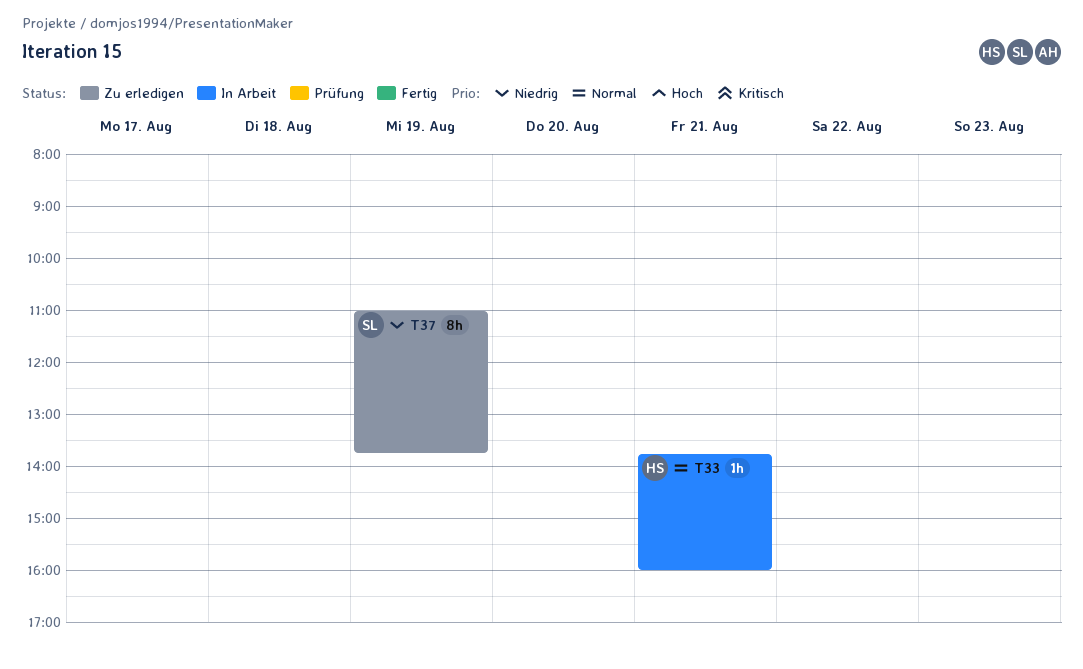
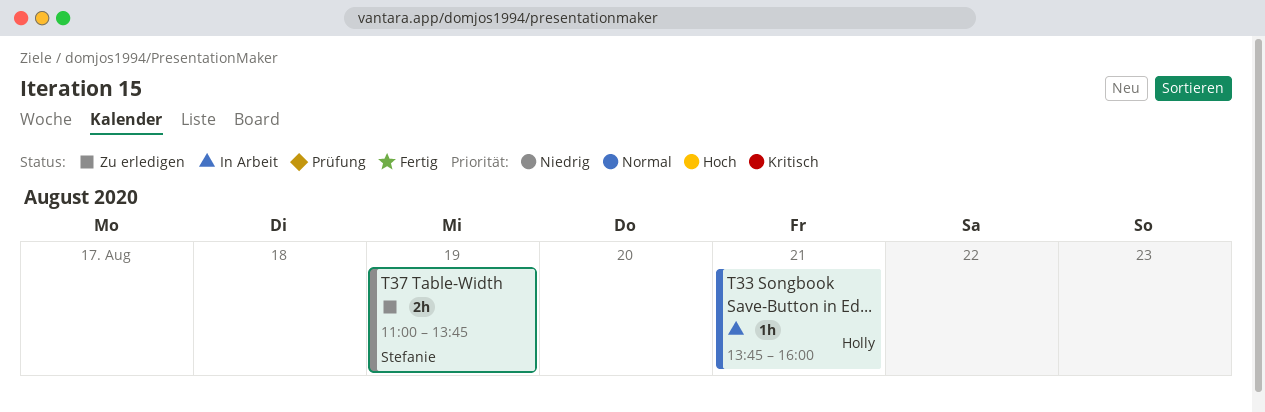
T37, estimate: 8h -> 2h

